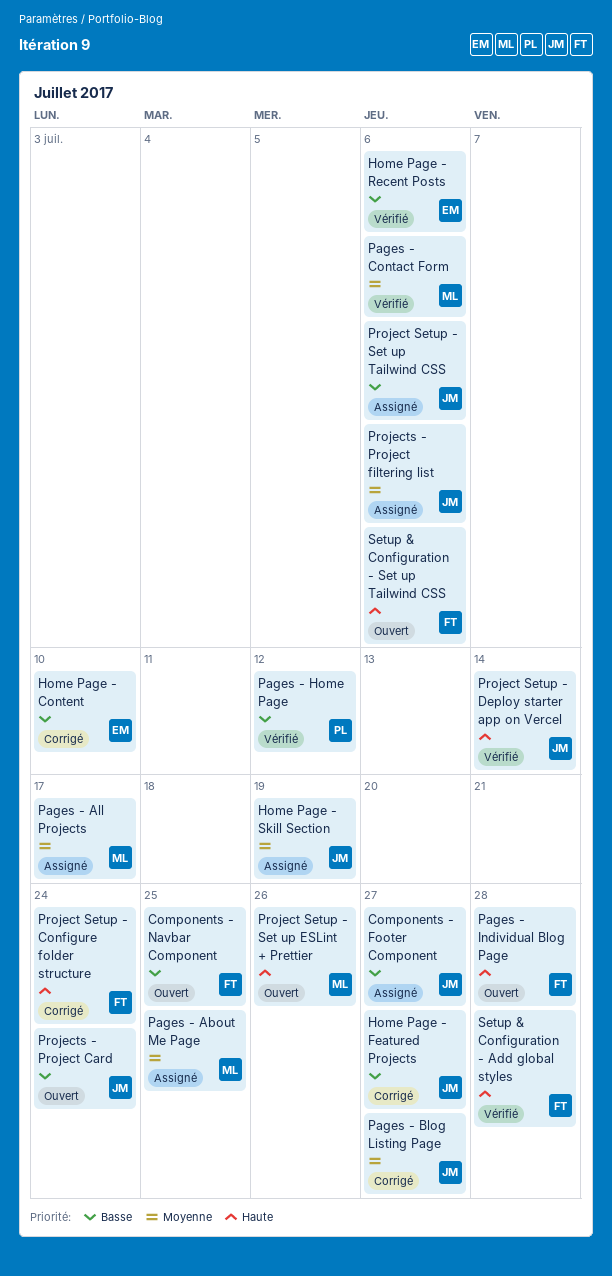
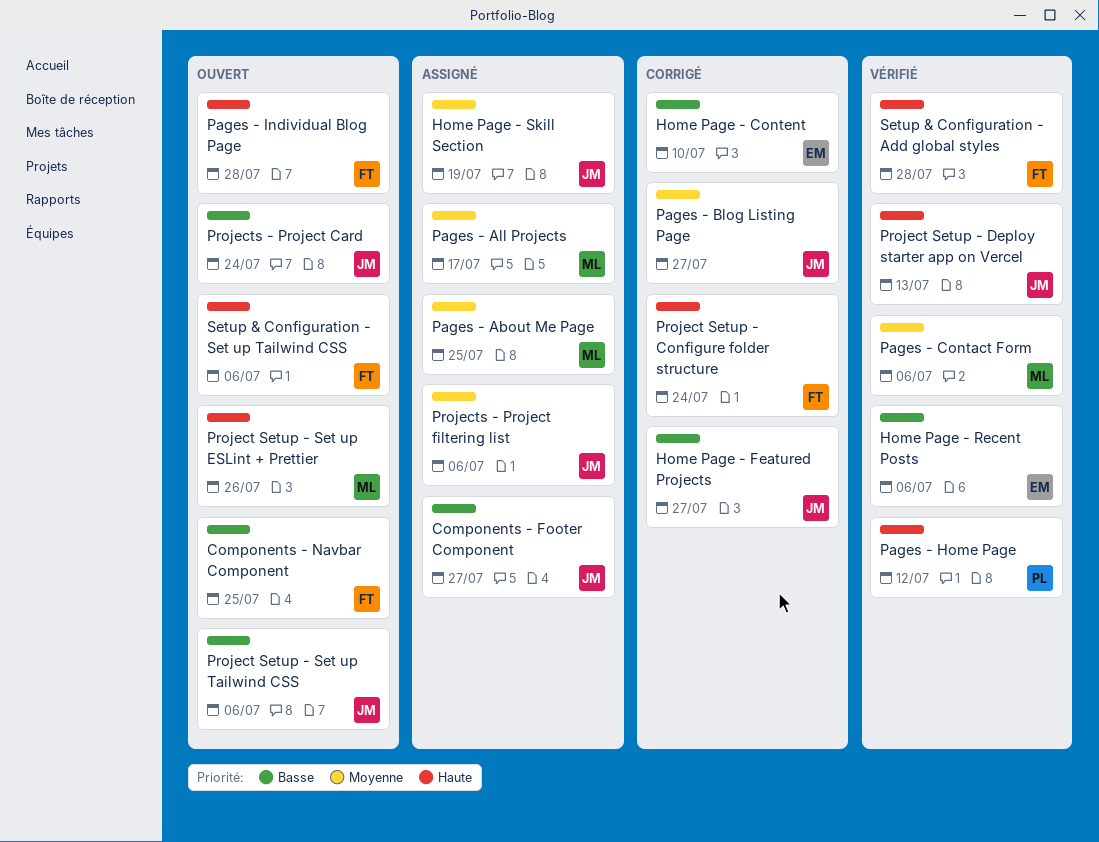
Pages - Home Page, priority: Basse -> Haute
Project Setup - Deploy starter app on Vercel, due: Jul 14 -> Jul 13
Project Setup - Set up Tailwind CSS, status: Assigné -> Ouvert

